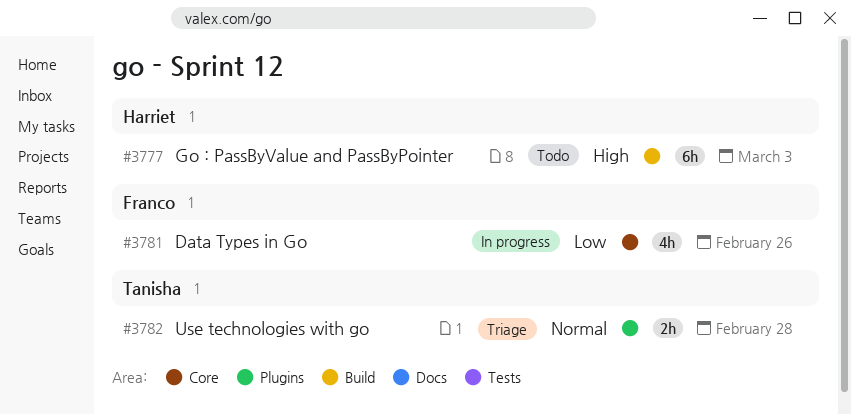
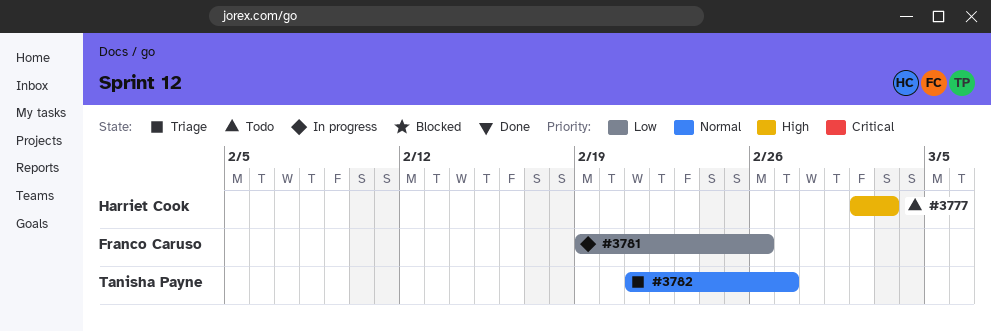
#3782, due: Feb 28 -> Feb 27

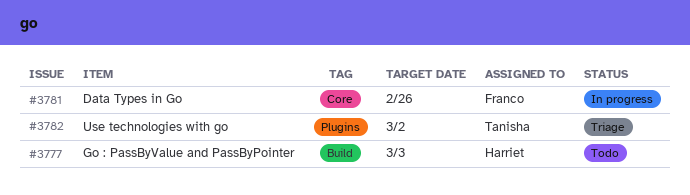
#3782, due: Feb 27 -> Mar 2

